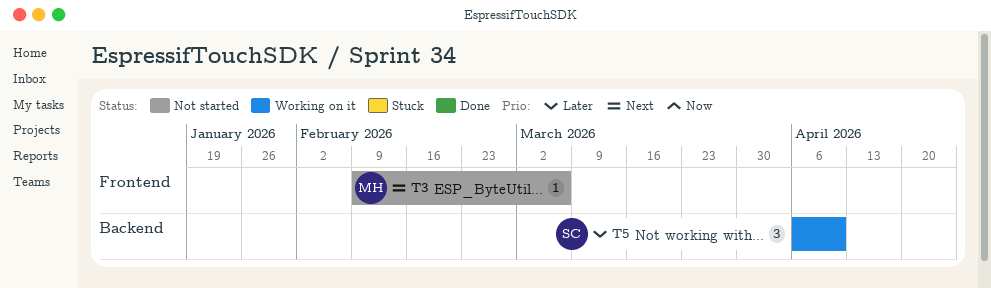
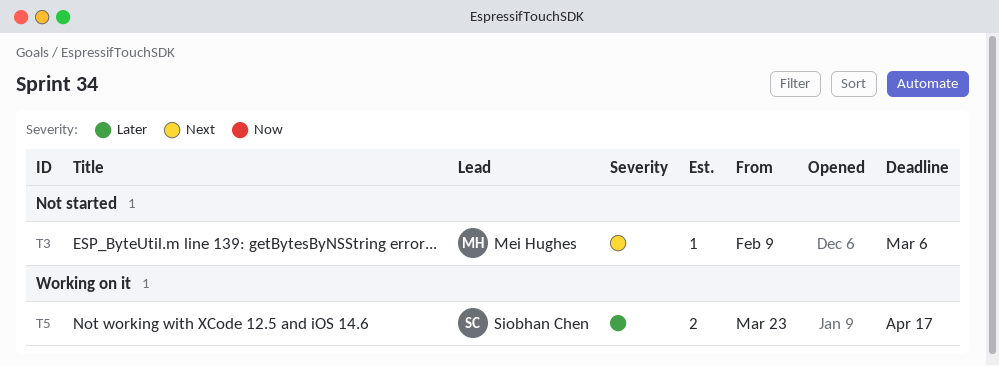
T5, estimate: 3 -> 2
T5, start: Apr 6 -> Mar 23
T5, due: Apr 10 -> Apr 17

